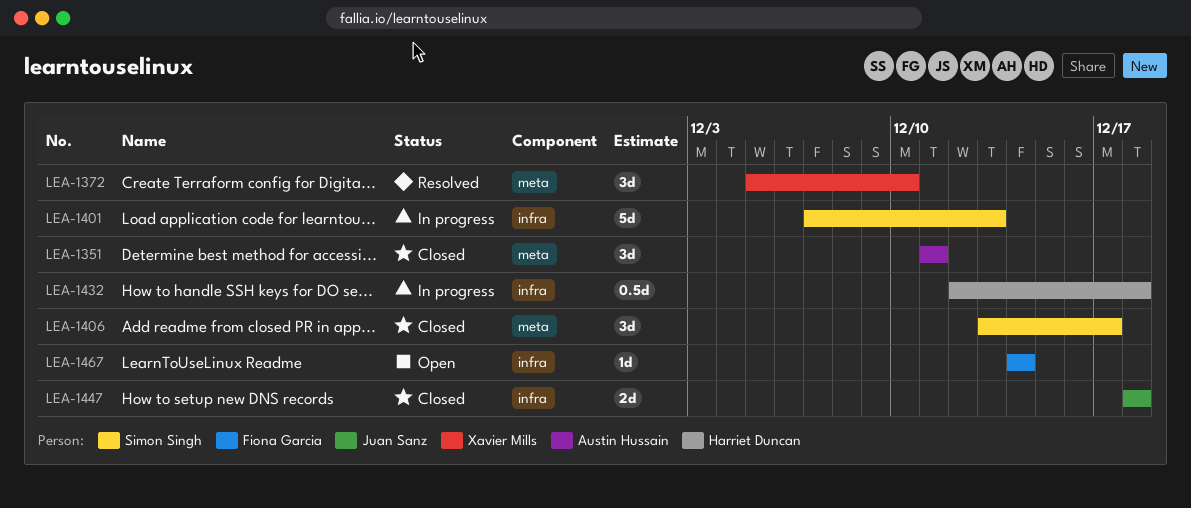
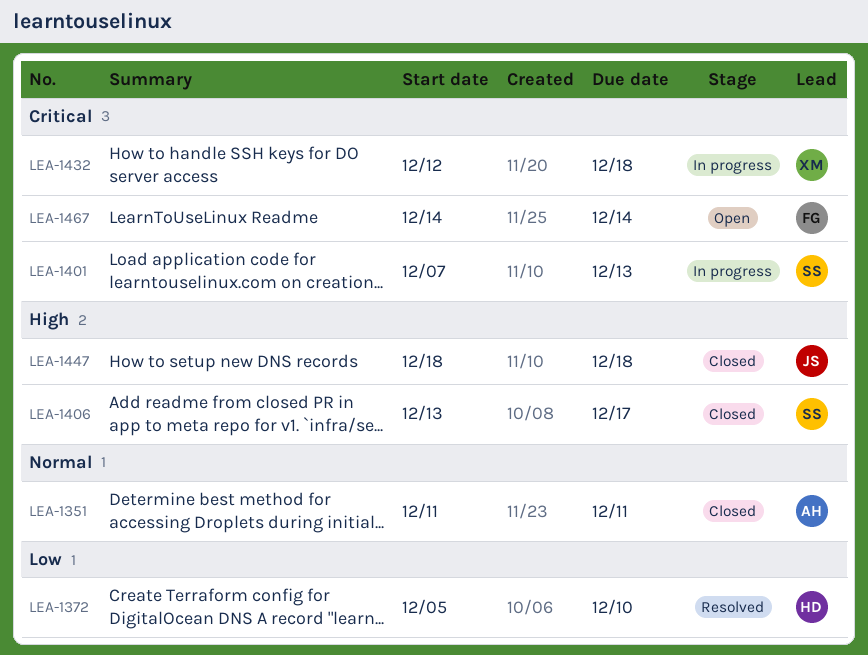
LEA-1372, owner: Xavier Mills -> Harriet Duncan
LEA-1432, owner: Harriet Duncan -> Xavier Mills

